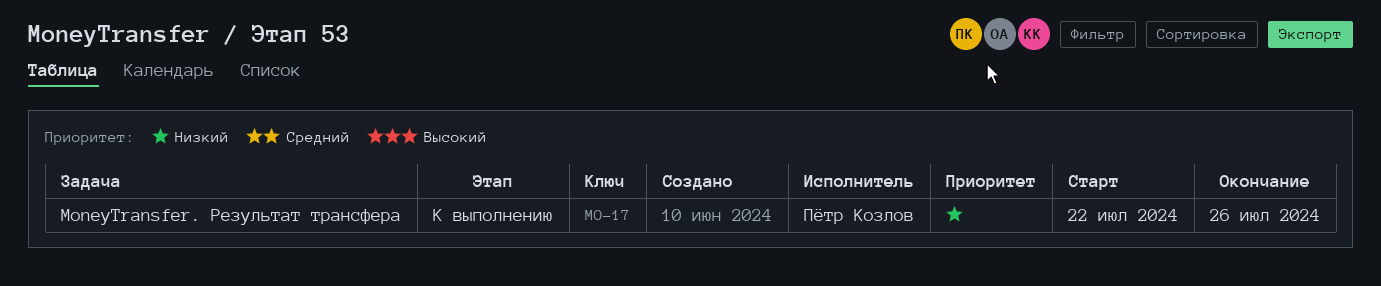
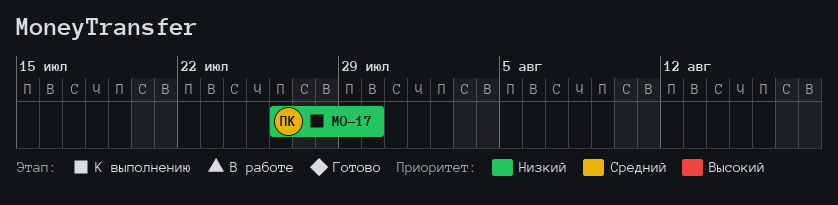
MO-17, start: Jul 22 -> Jul 26
MO-17, due: Jul 26 -> Jul 30

